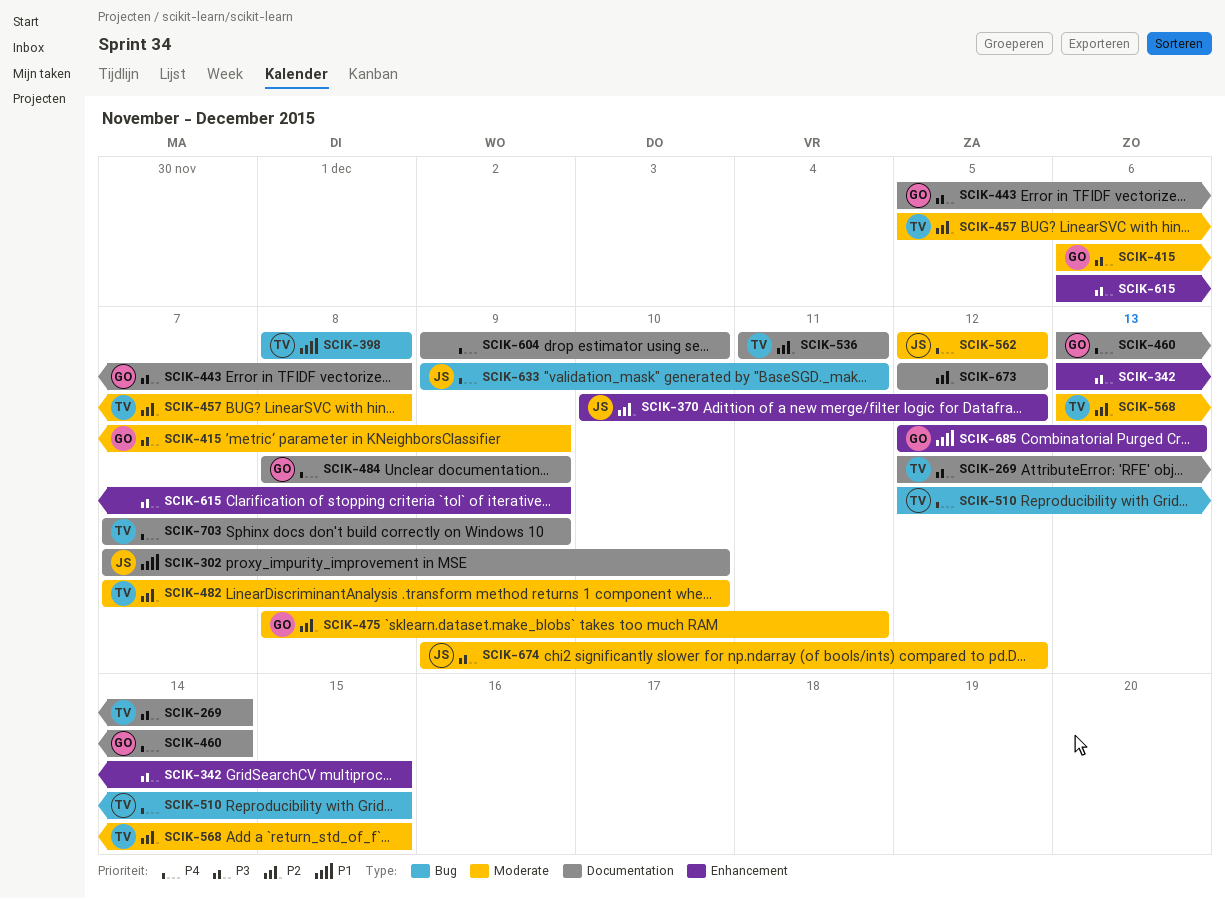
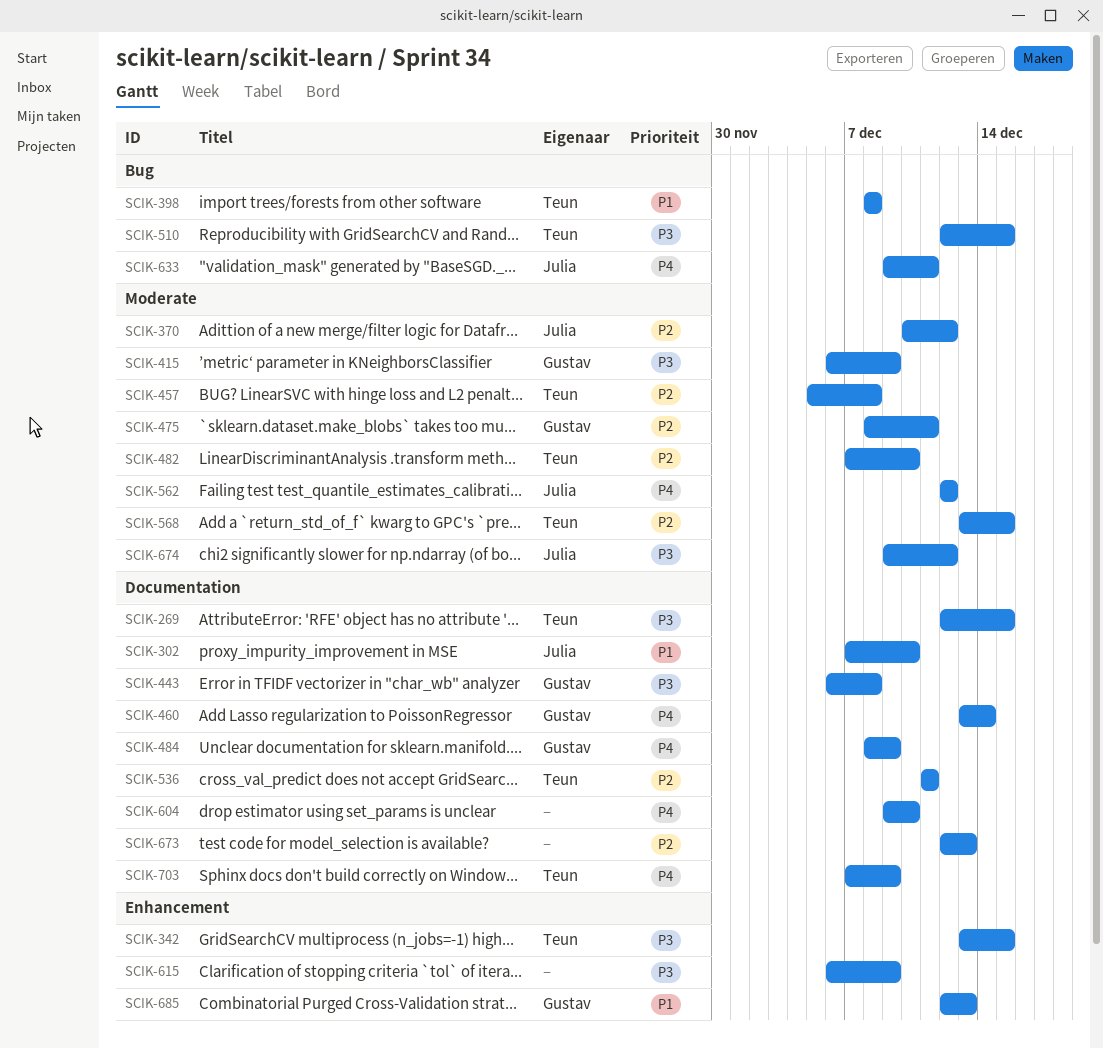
SCIK-269, due: Dec 14 -> Dec 15
SCIK-342, owner: none -> Teun
SCIK-370, label: Enhancement -> Moderate
SCIK-443, start: Dec 5 -> Dec 6
SCIK-510, priority: P4 -> P3
SCIK-673, due: Dec 12 -> Dec 13

